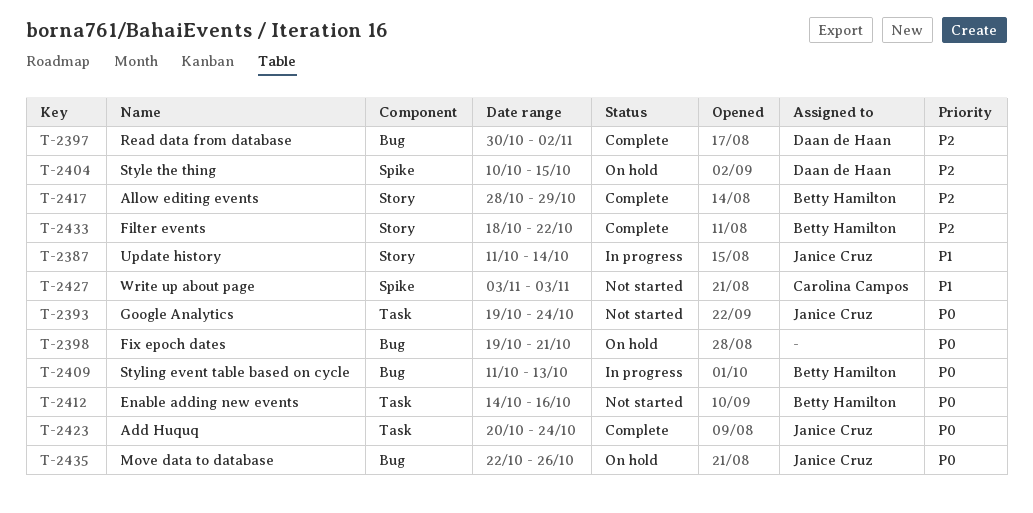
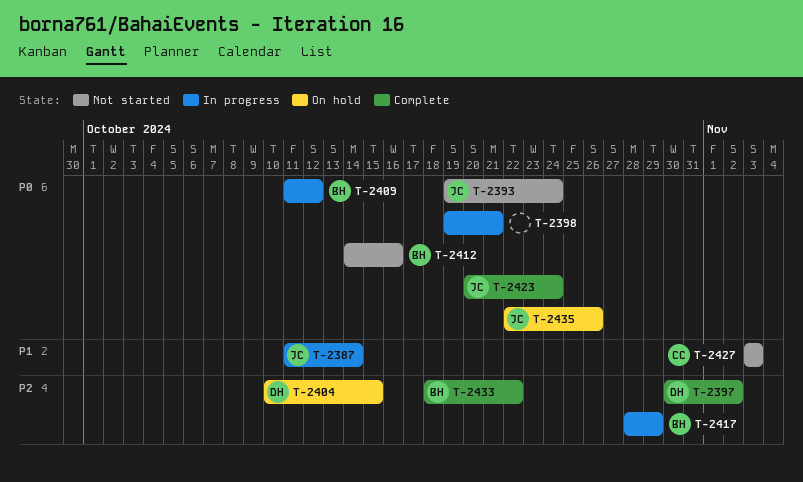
T-2398, status: On hold -> In progress
T-2409, due: Oct 13 -> Oct 12
T-2417, status: Complete -> In progress

